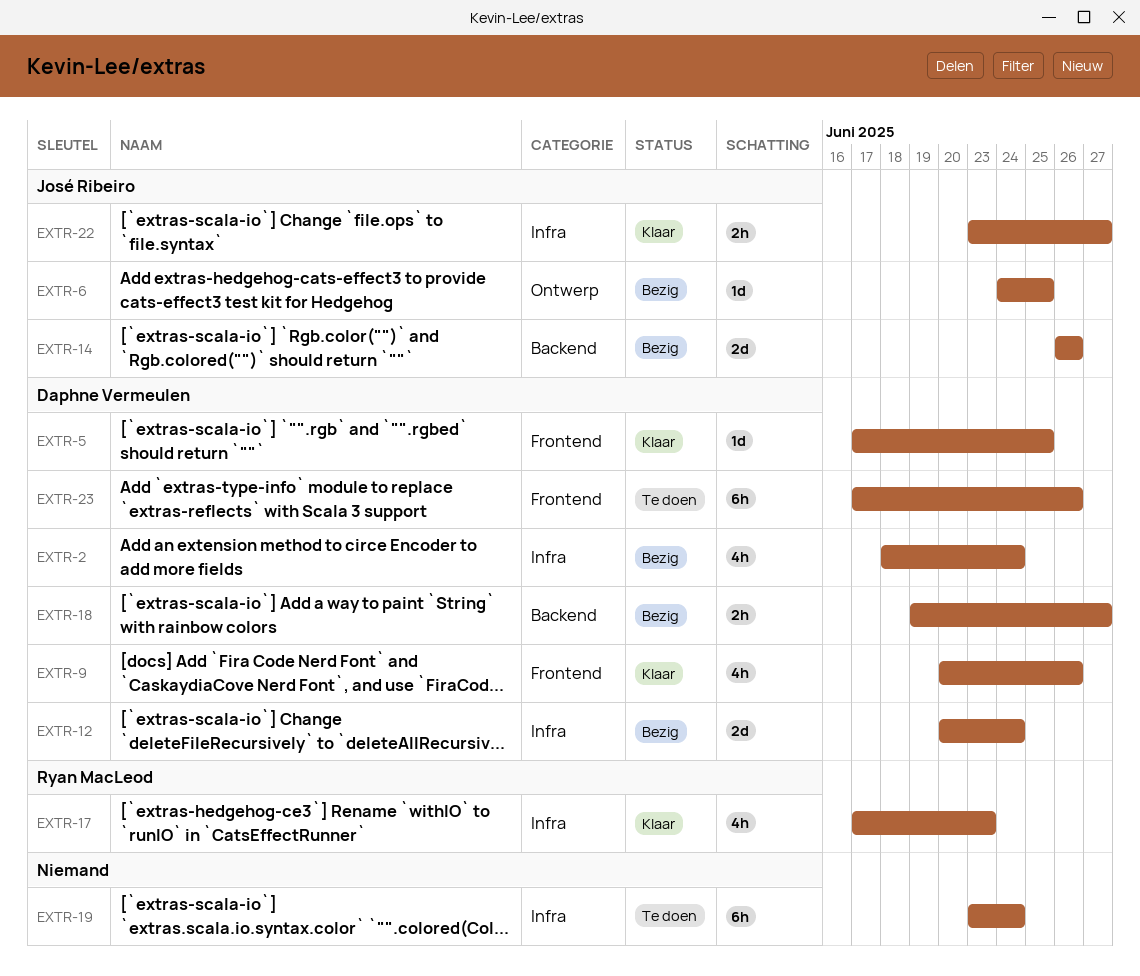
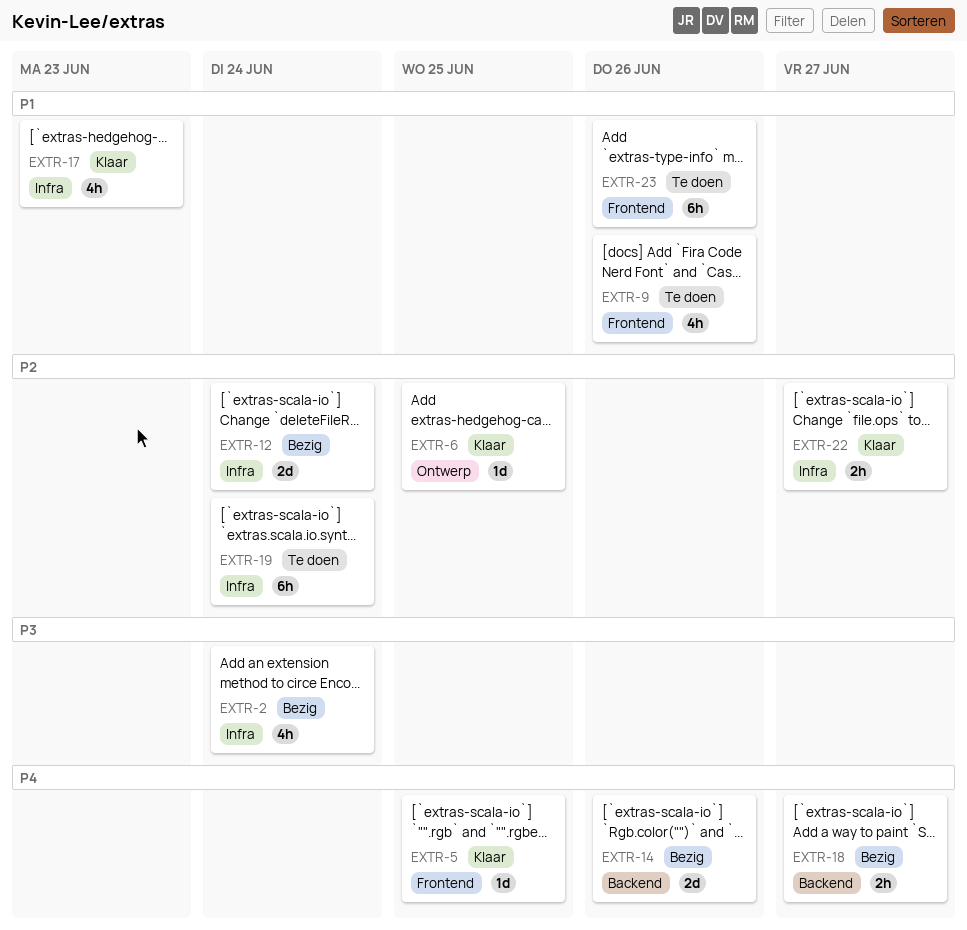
EXTR-6, status: Bezig -> Klaar
EXTR-9, status: Klaar -> Te doen

